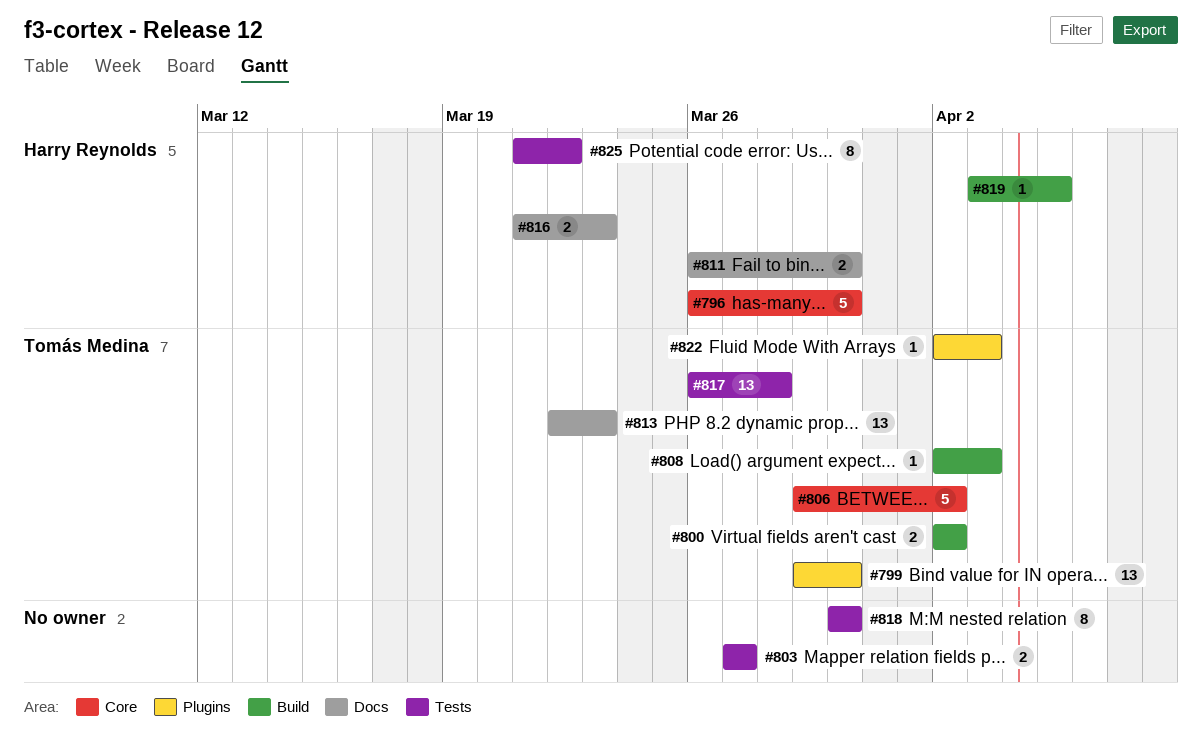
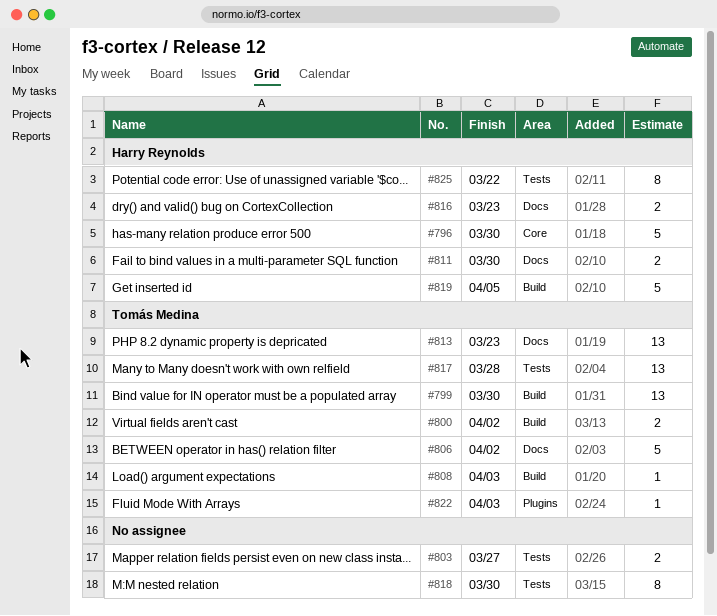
#799, label: Plugins -> Build
#806, label: Core -> Docs
#819, estimate: 1 -> 5

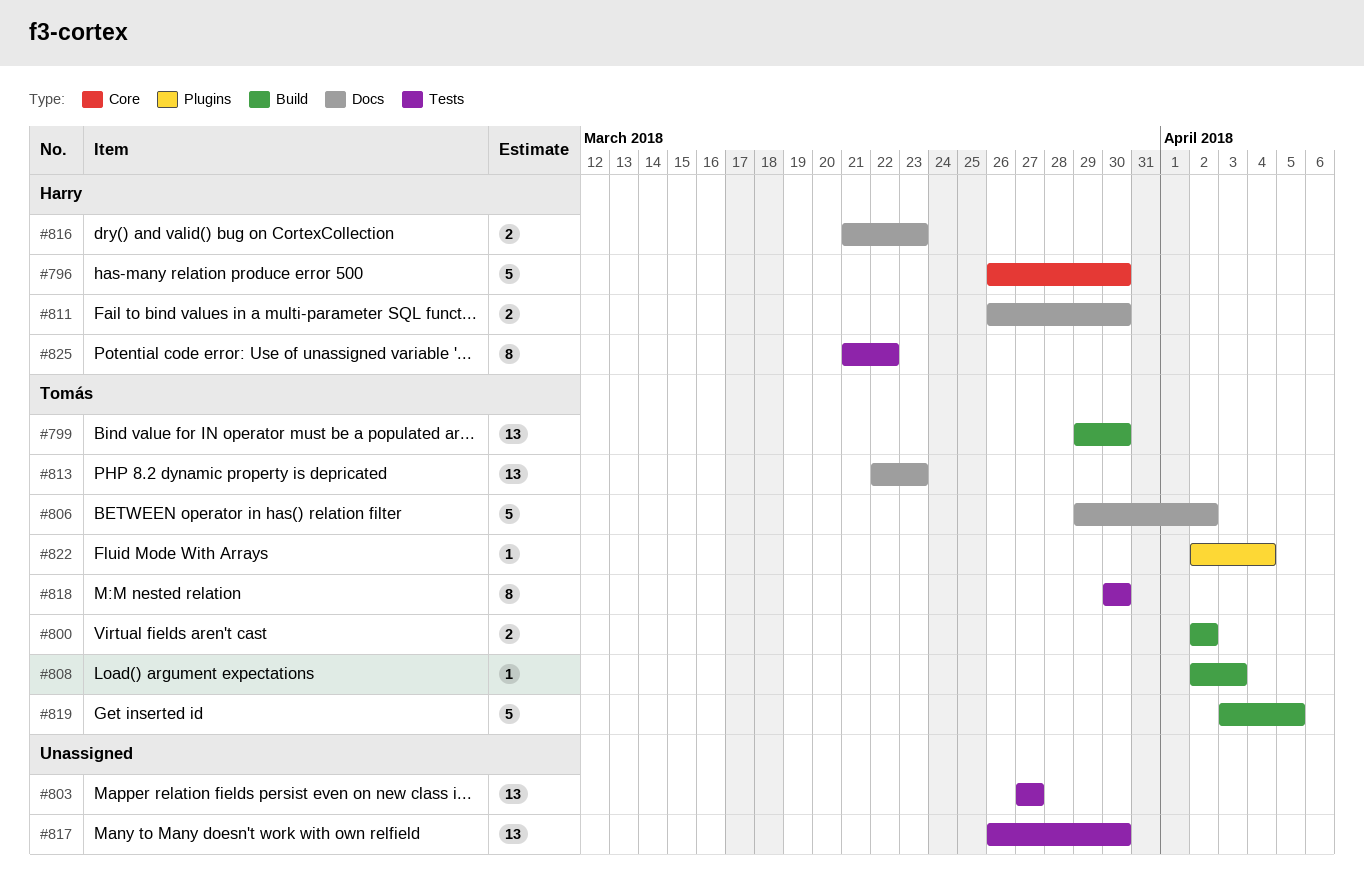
#803, estimate: 2 -> 13
#817, owner: Tomás Medina -> none
#817, due: Mar 28 -> Mar 30
#818, owner: none -> Tomás Medina
#819, owner: Harry Reynolds -> Tomás Medina
#822, due: Apr 3 -> Apr 4

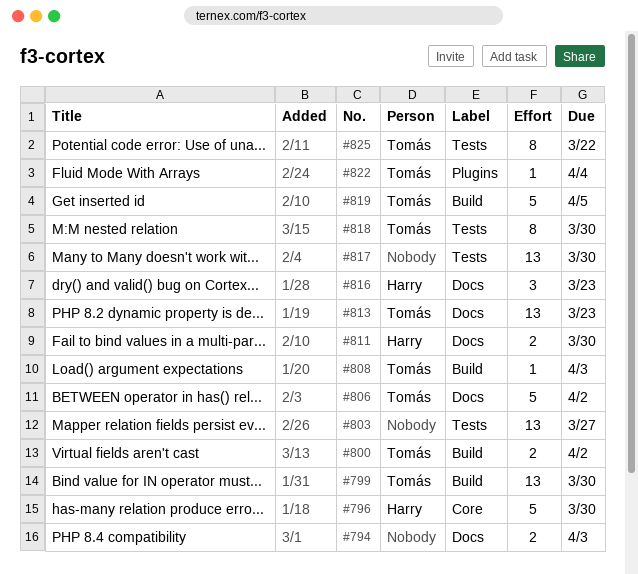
#794: none -> present
#816, estimate: 2 -> 3
#825, owner: Harry -> Tomás

